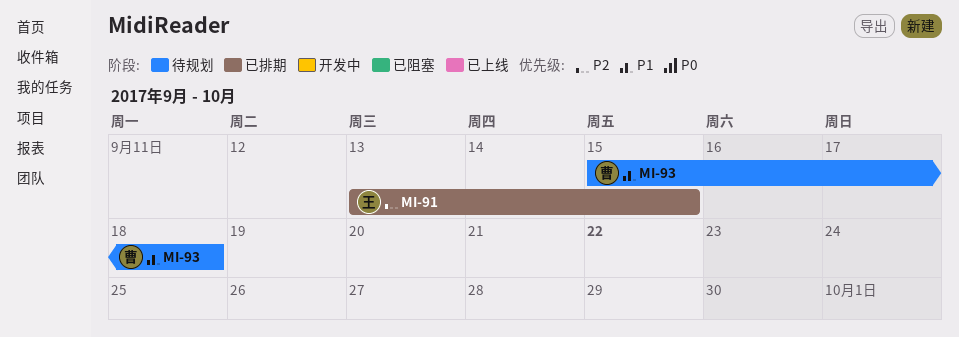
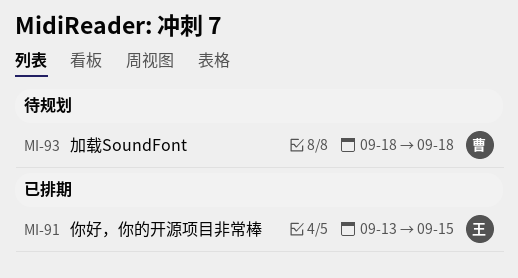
MI-93, start: Sep 15 -> Sep 18

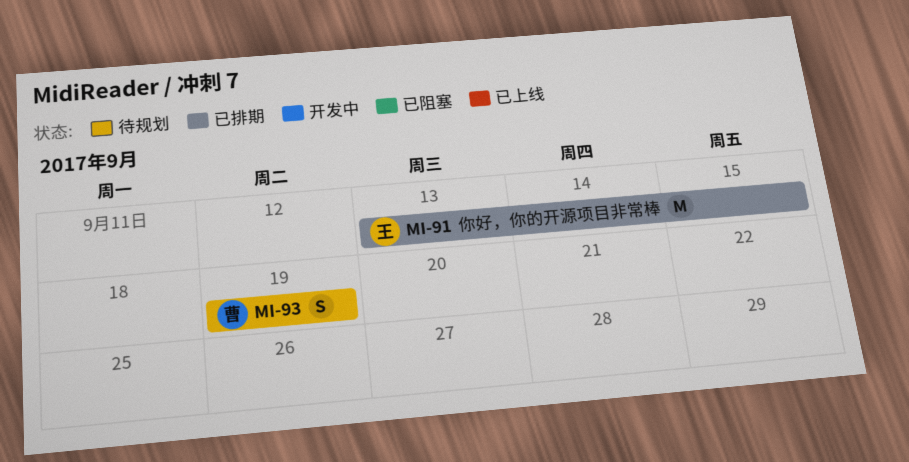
MI-93, start: Sep 18 -> Sep 19
MI-93, due: Sep 18 -> Sep 19

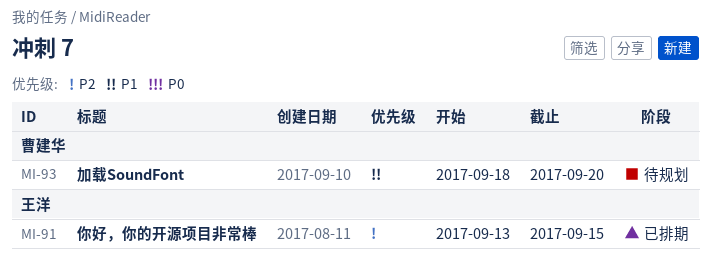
MI-93, start: Sep 19 -> Sep 18
MI-93, due: Sep 19 -> Sep 20

